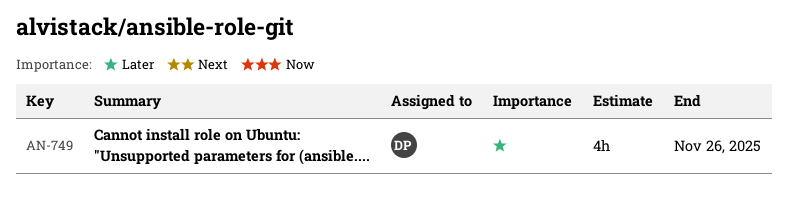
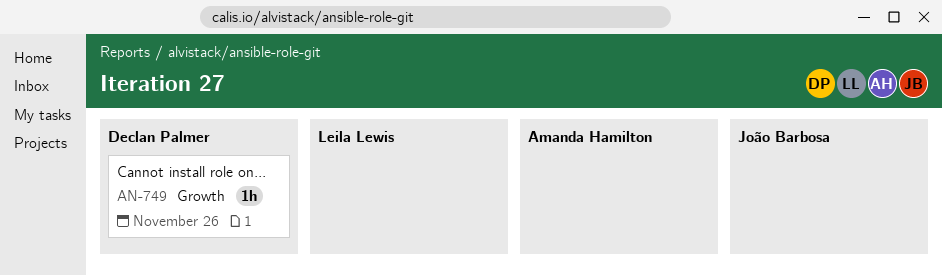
AN-749, estimate: 4h -> 1h

